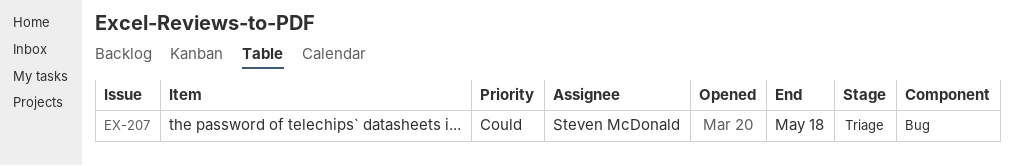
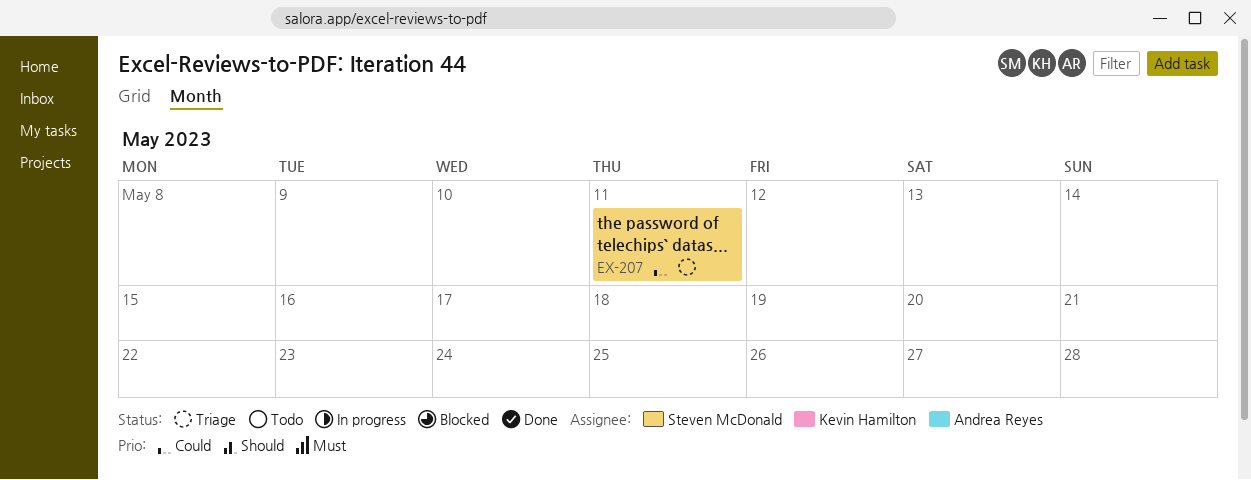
EX-207, due: May 18 -> May 11

